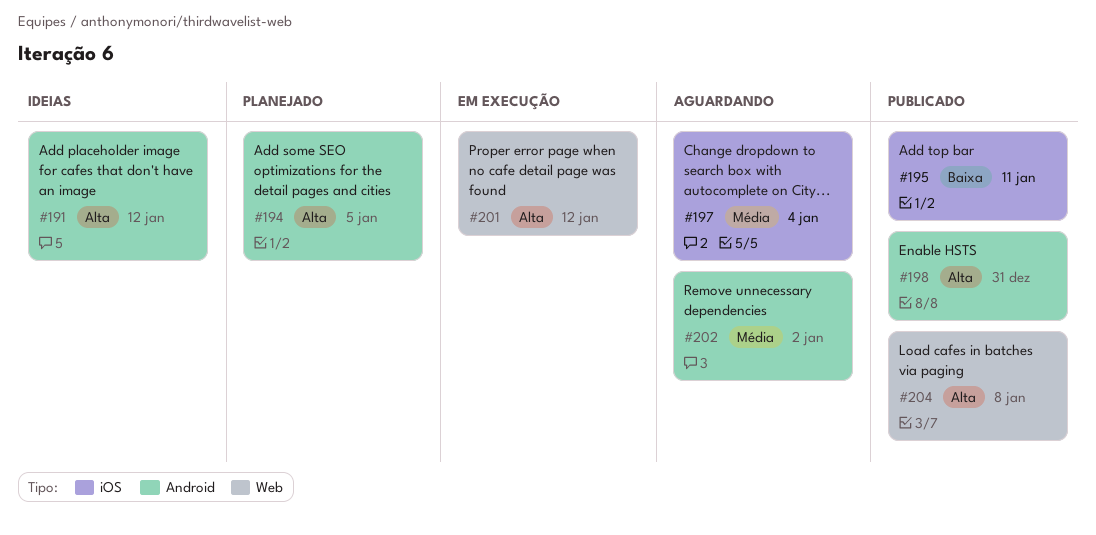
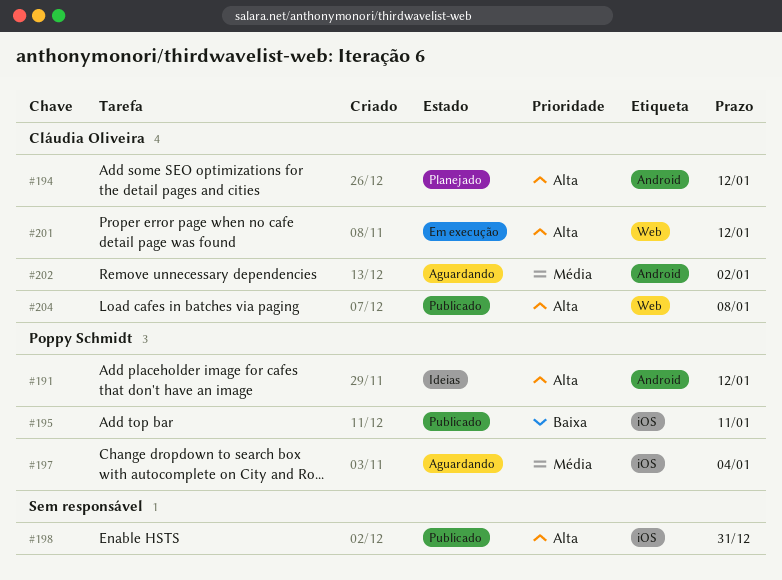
#194, due: Jan 5 -> Jan 12
#198, label: Android -> iOS

